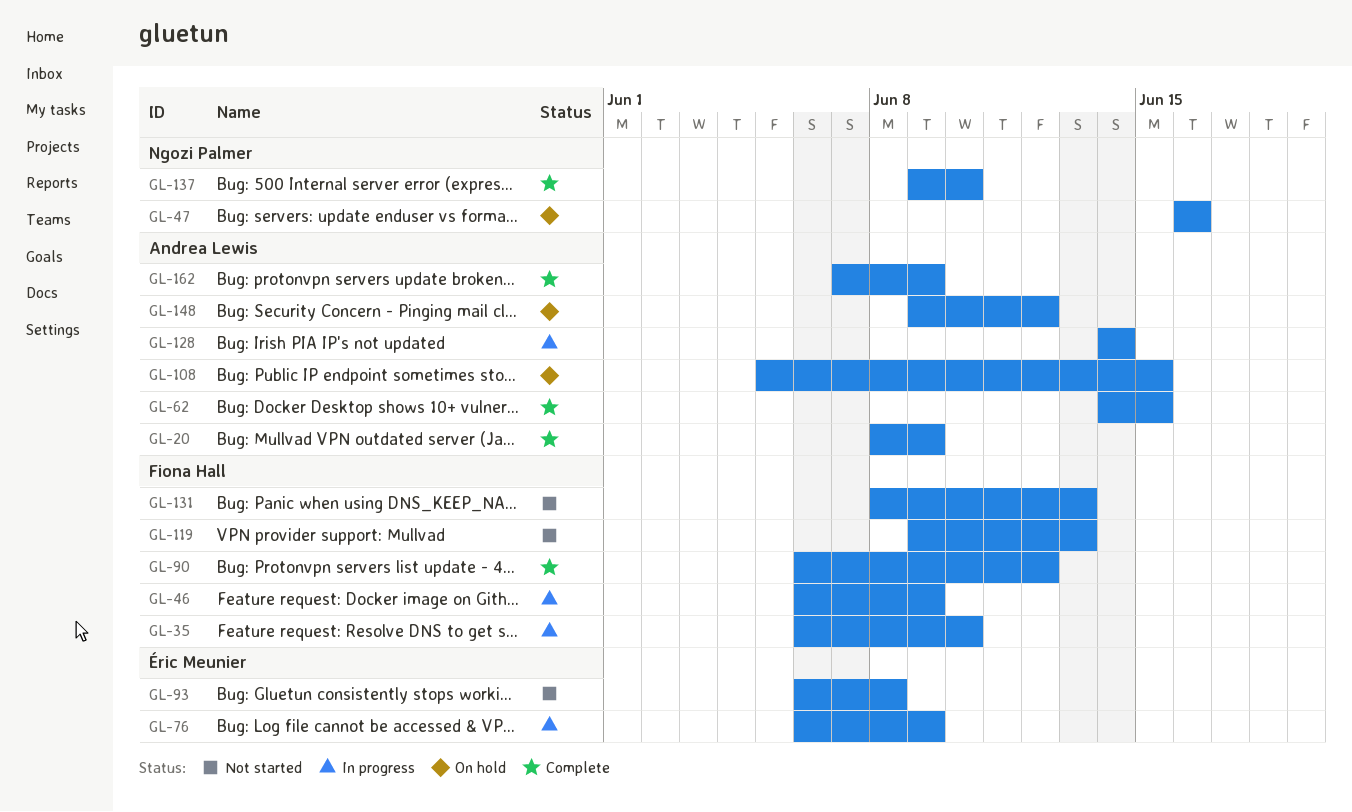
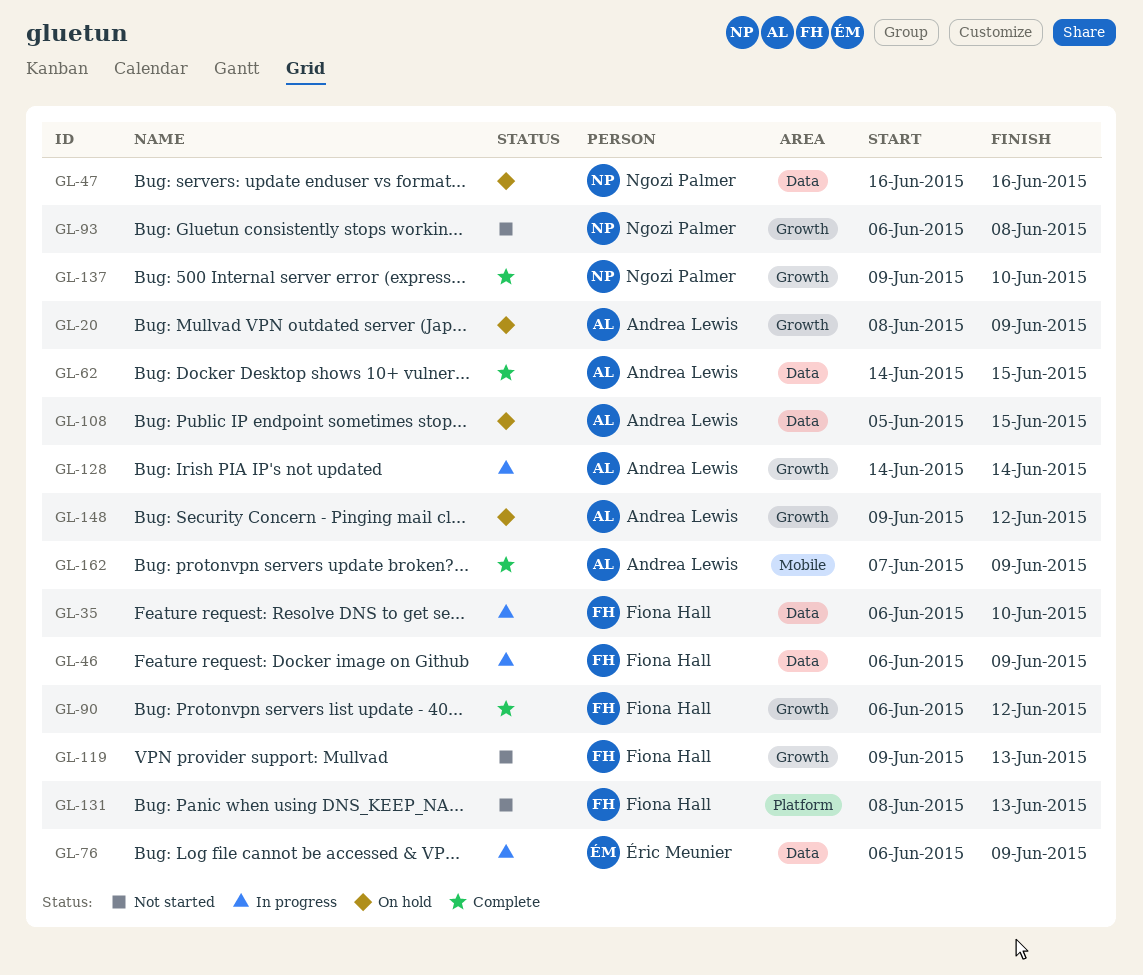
GL-20, status: Complete -> On hold
GL-93, owner: Éric Meunier -> Ngozi Palmer

